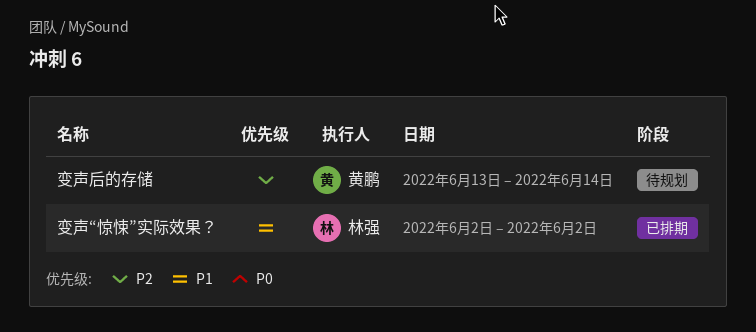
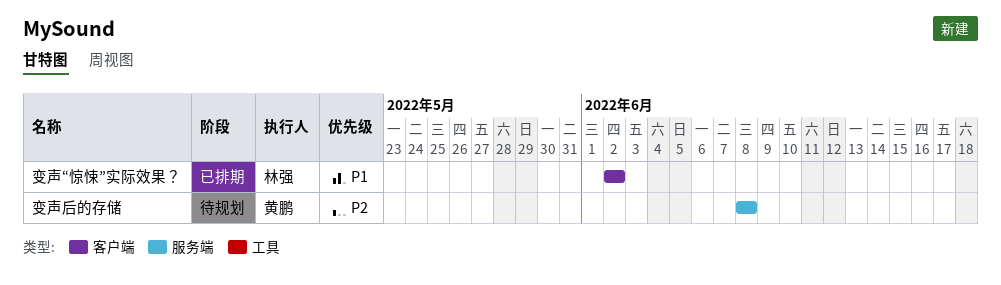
变声后的存储, start: Jun 13 -> Jun 8
变声后的存储, due: Jun 14 -> Jun 8

